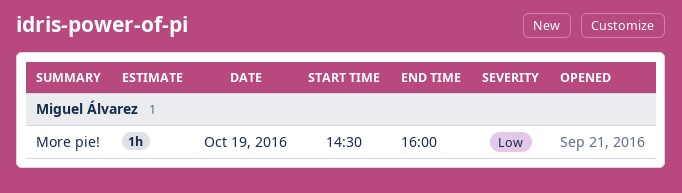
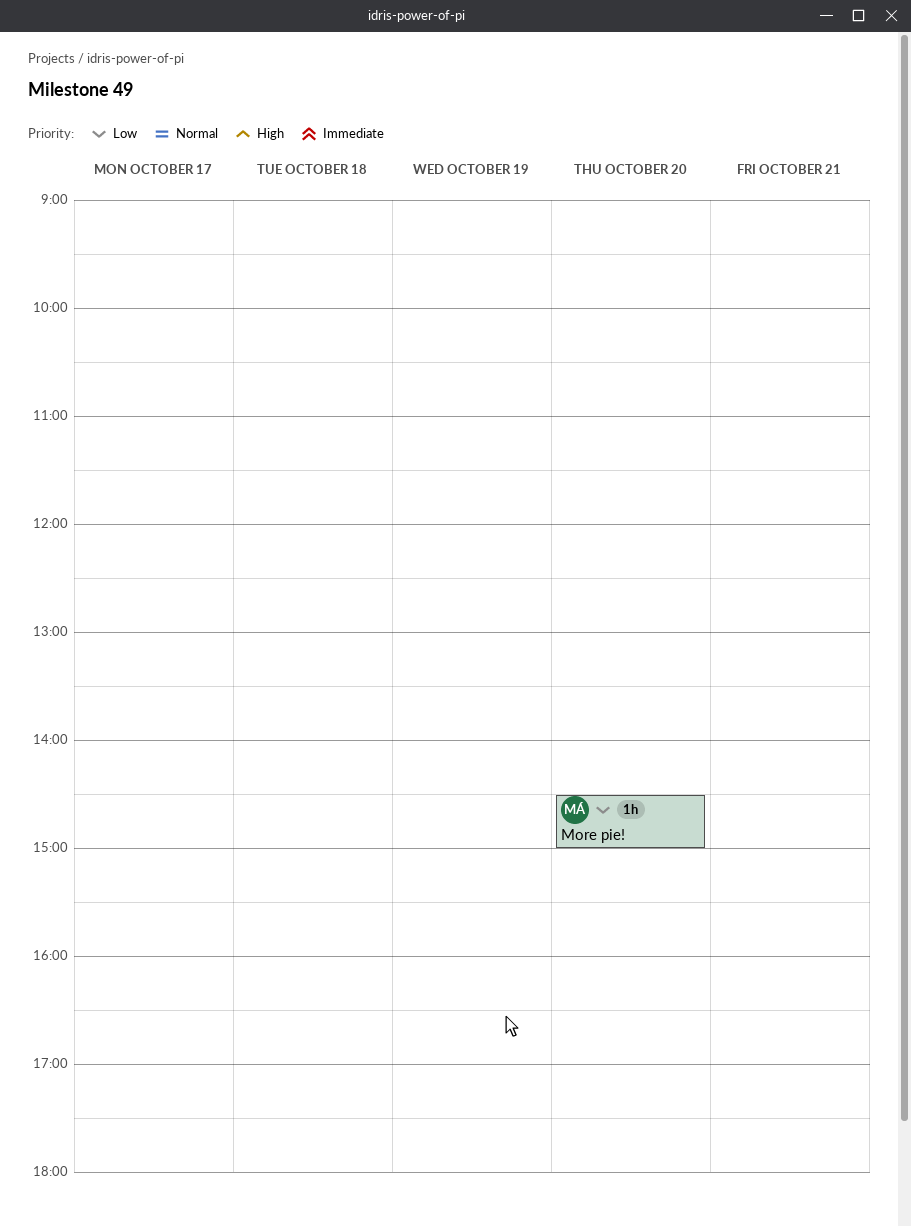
More pie!, day: Oct 19 -> Oct 20
More pie!, ends: 16:00 -> 15:00

